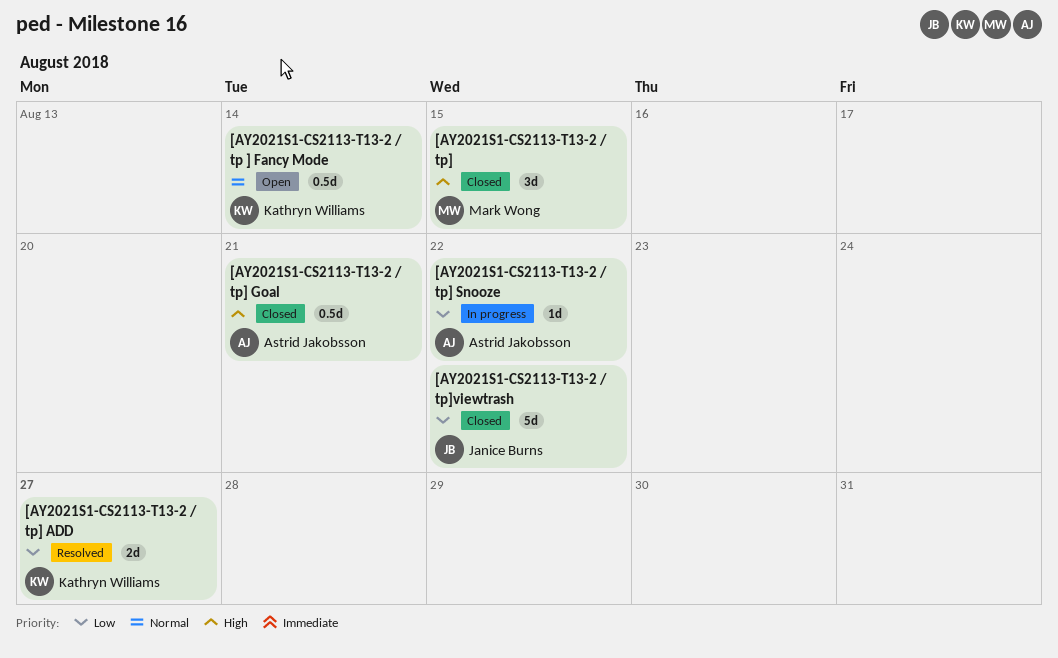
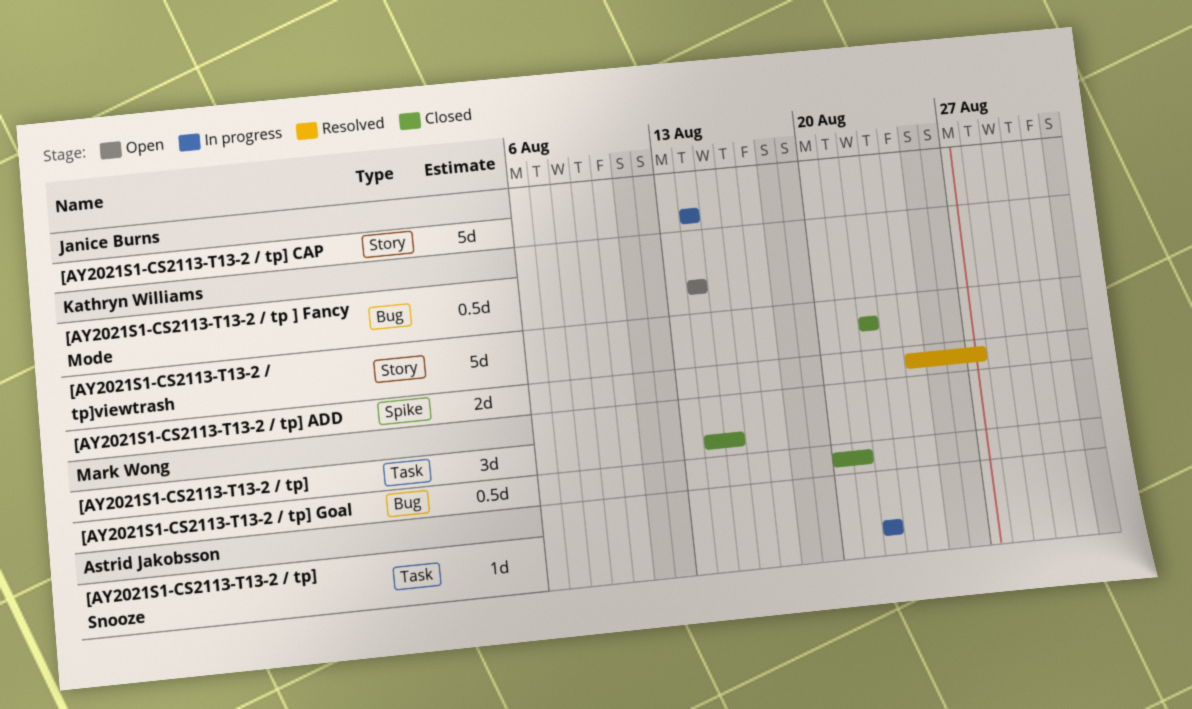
[AY2021S1-CS2113-T13-2 / tp] CAP: none -> present
[AY2021S1-CS2113-T13-2 / tp] Goal, owner: Astrid Jakobsson -> Mark Wong
[AY2021S1-CS2113-T13-2 / tp]viewtrash, owner: Janice Burns -> Kathryn Williams

